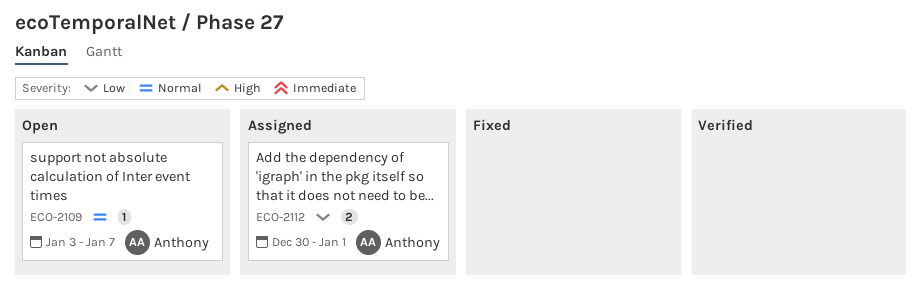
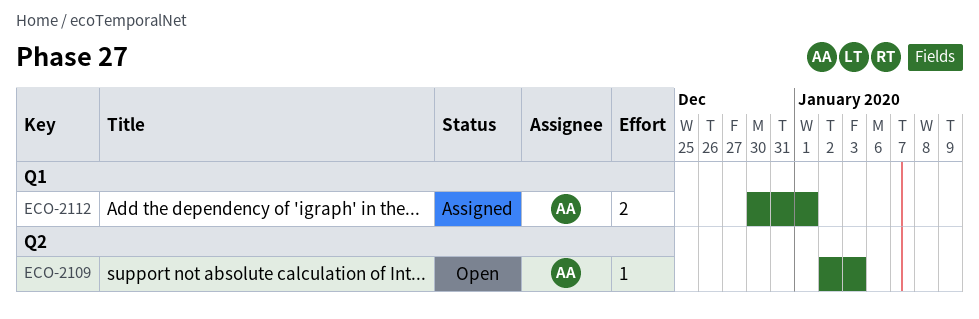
ECO-2109, start: Jan 3 -> Jan 2
ECO-2109, due: Jan 7 -> Jan 3

